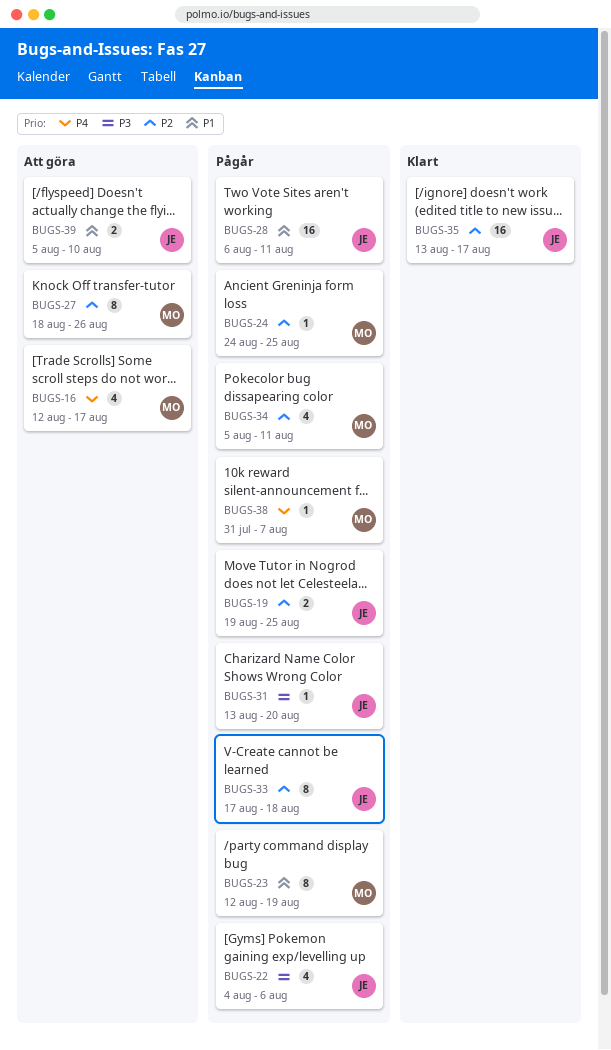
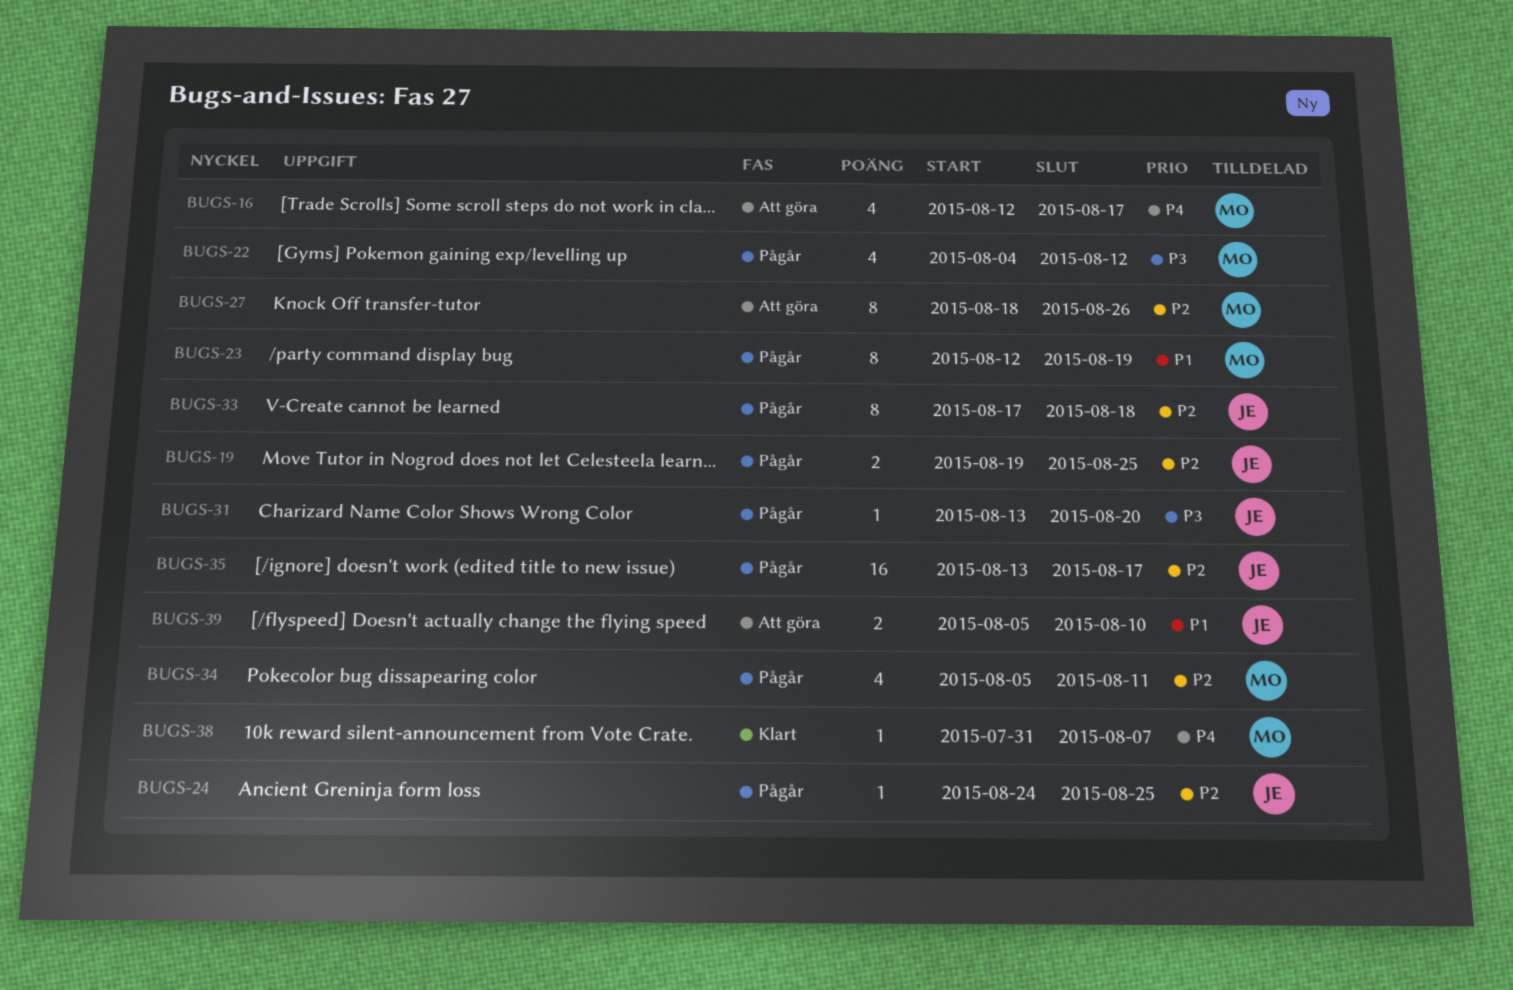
BUGS-22, owner: JE -> MO
BUGS-22, due: Aug 6 -> Aug 12
BUGS-24, owner: MO -> JE
BUGS-28: present -> none
BUGS-35, status: Klart -> Pågår
BUGS-38, status: Pågår -> Klart

